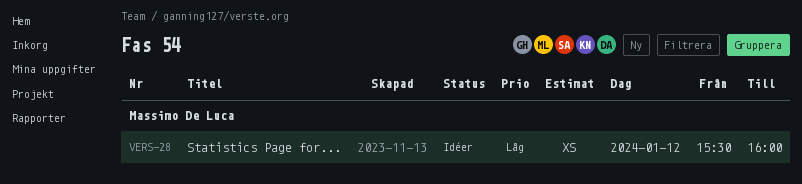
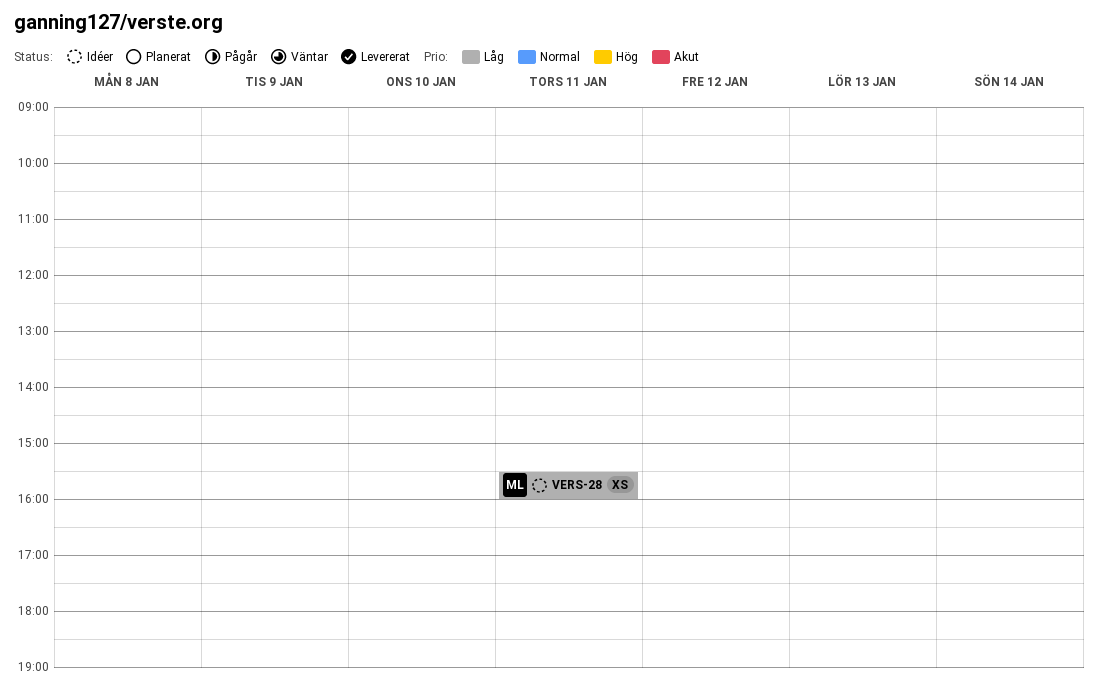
VERS-28, day: Jan 12 -> Jan 11

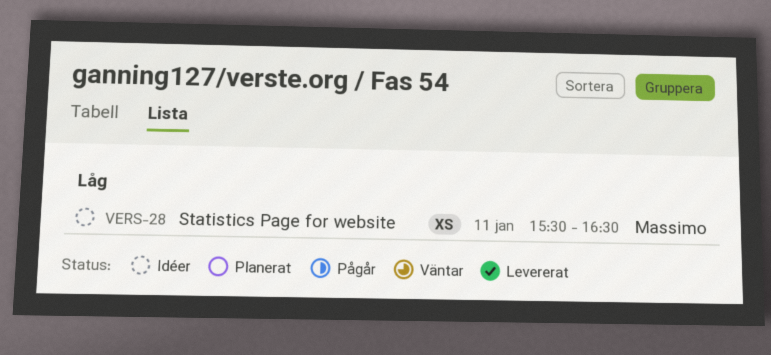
VERS-28, ends: 16:00 -> 16:30

